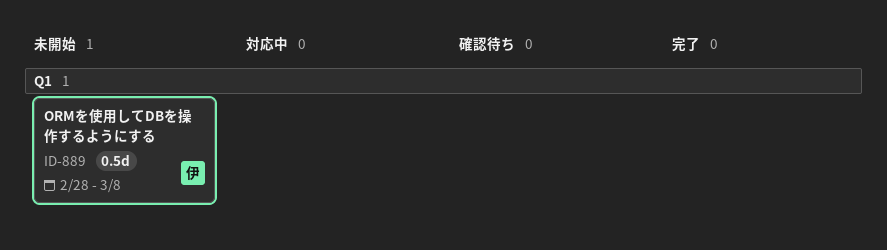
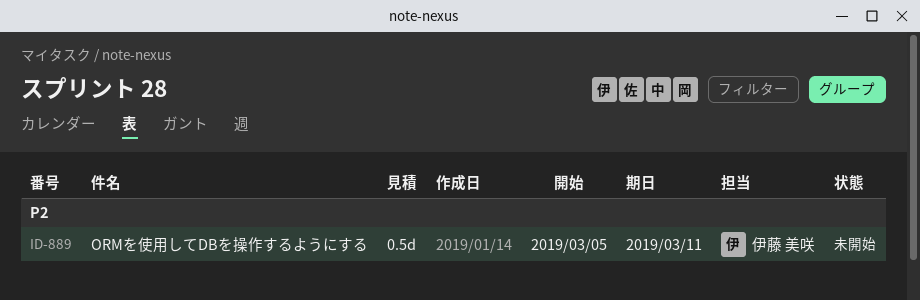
ID-889, start: Feb 28 -> Mar 5
ID-889, due: Mar 8 -> Mar 11

